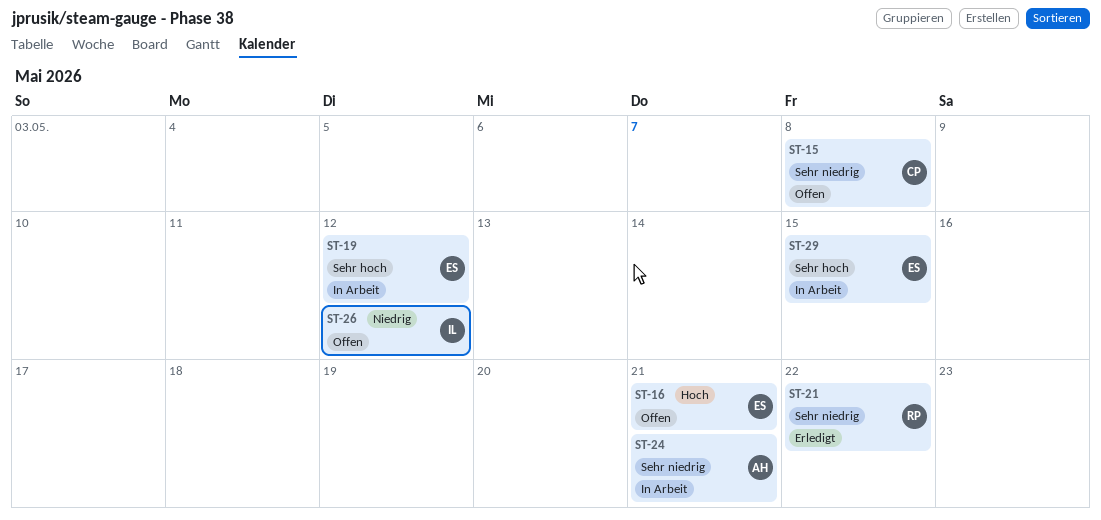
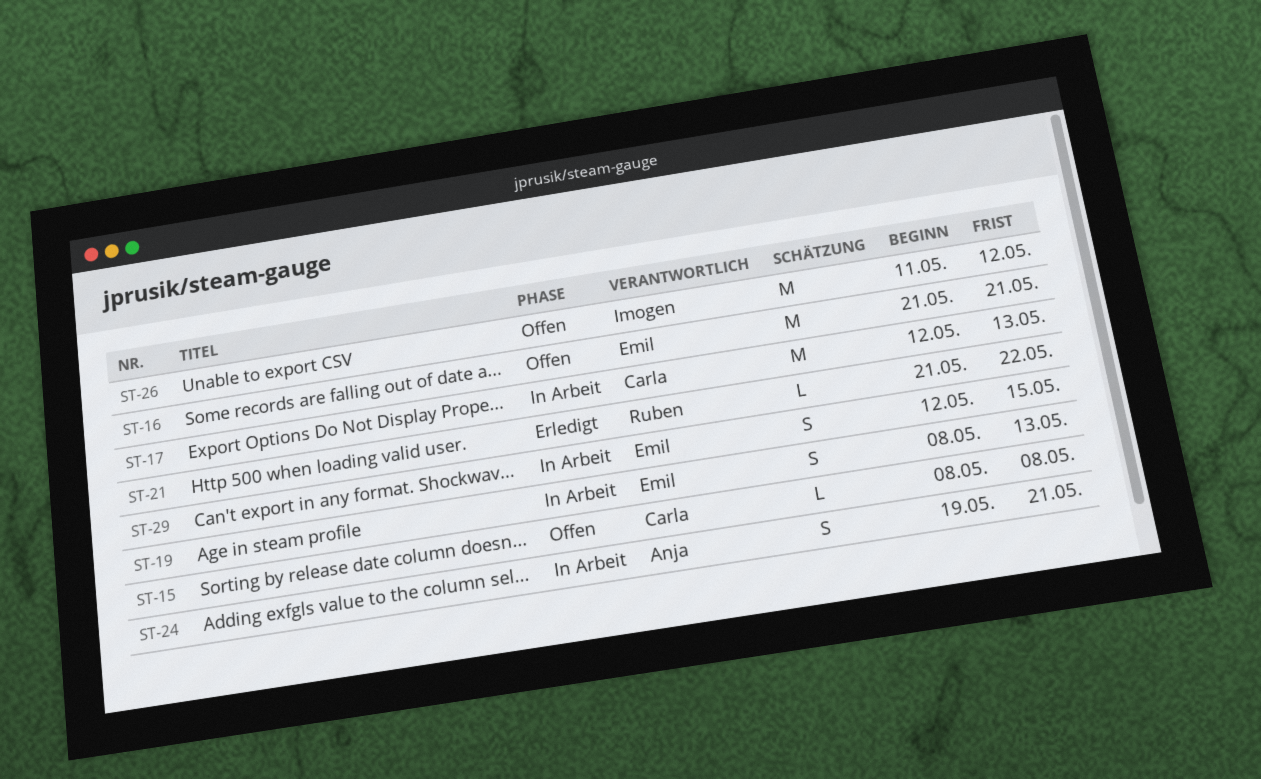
ST-17: none -> present
ST-19, due: May 12 -> May 13

